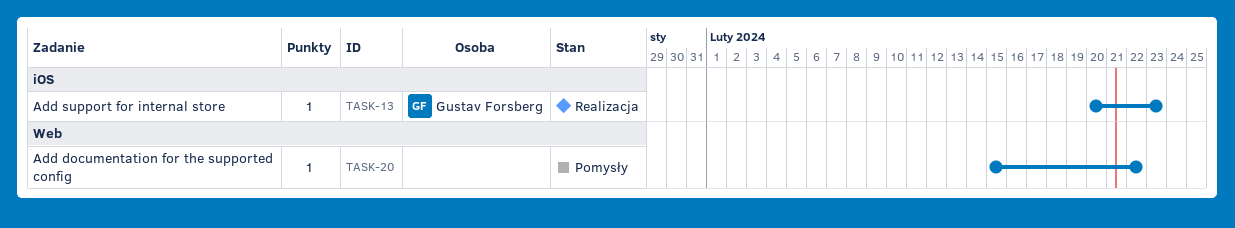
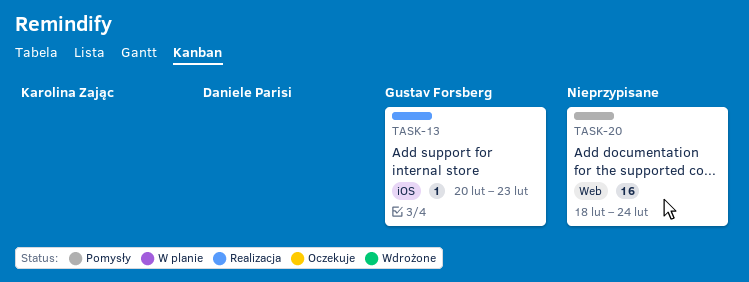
TASK-20, estimate: 1 -> 16
TASK-20, start: Feb 15 -> Feb 18
TASK-20, due: Feb 22 -> Feb 24

